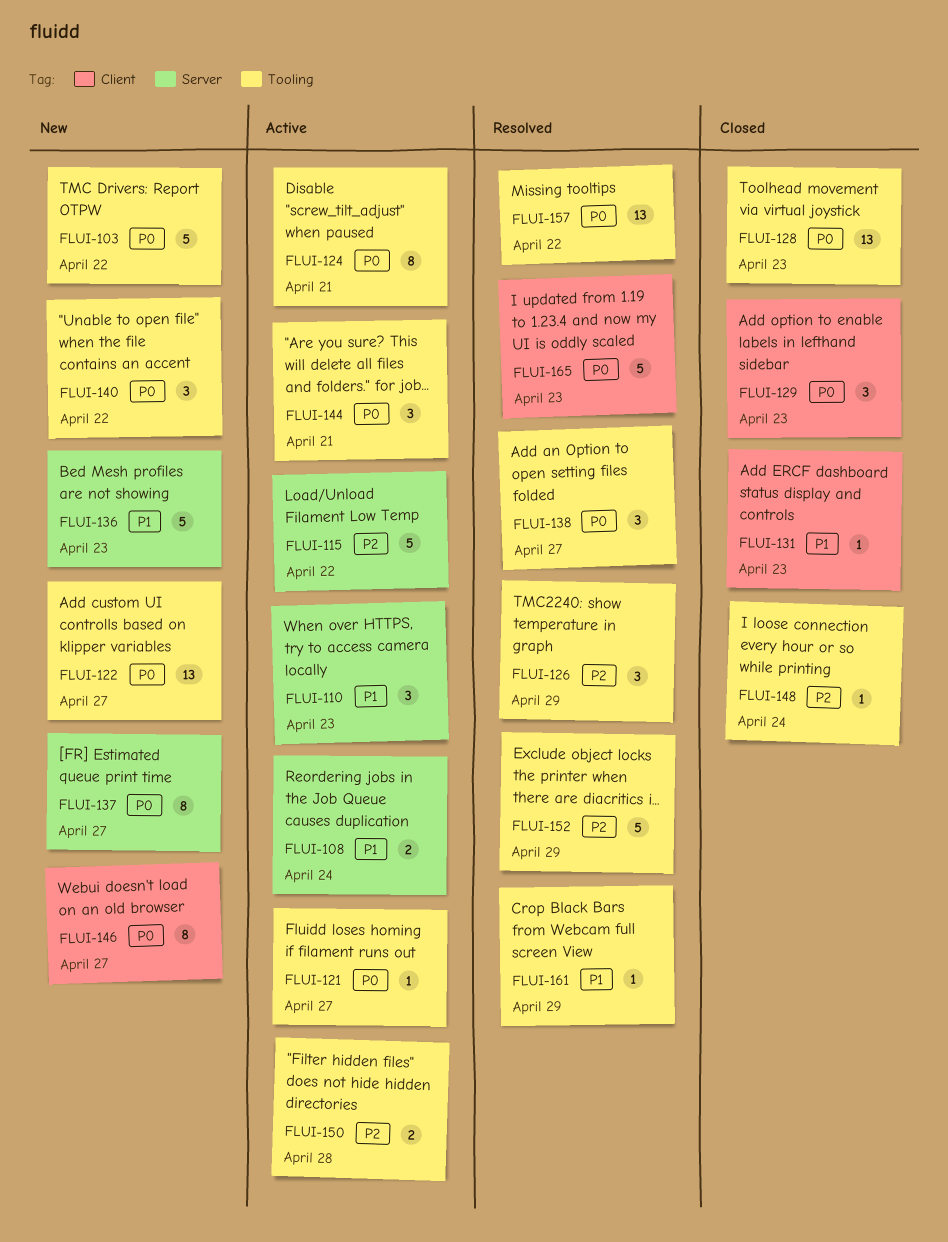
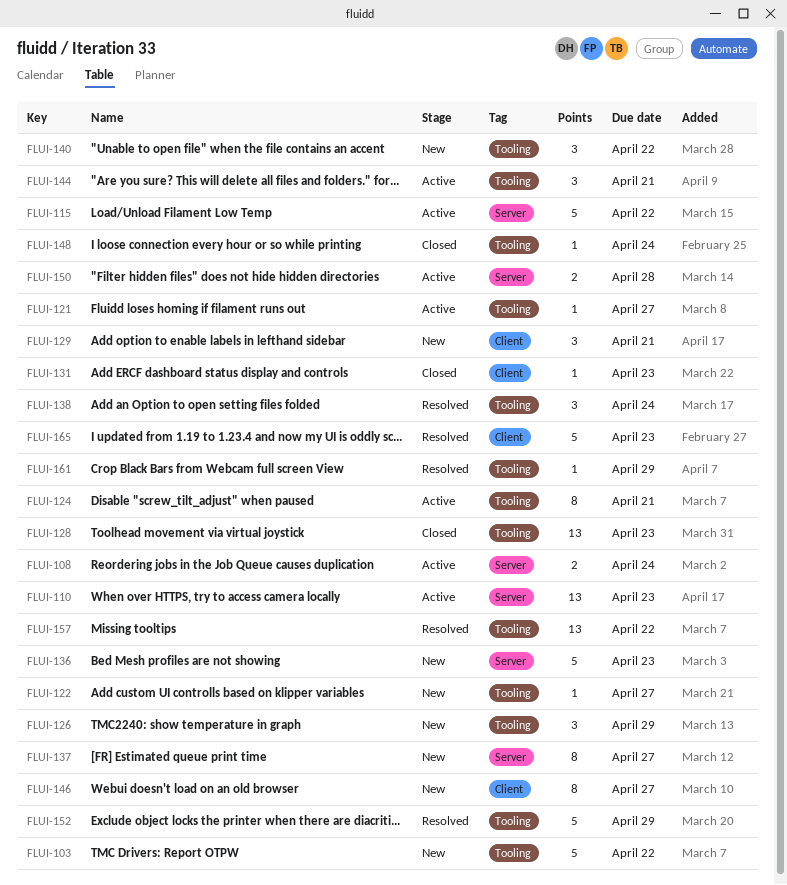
FLUI-110, estimate: 3 -> 13
FLUI-122, estimate: 13 -> 1
FLUI-126, status: Resolved -> New
FLUI-129, status: Closed -> New
FLUI-129, due: Apr 23 -> Apr 21
FLUI-138, due: Apr 27 -> Apr 24
FLUI-150, label: Tooling -> Server

